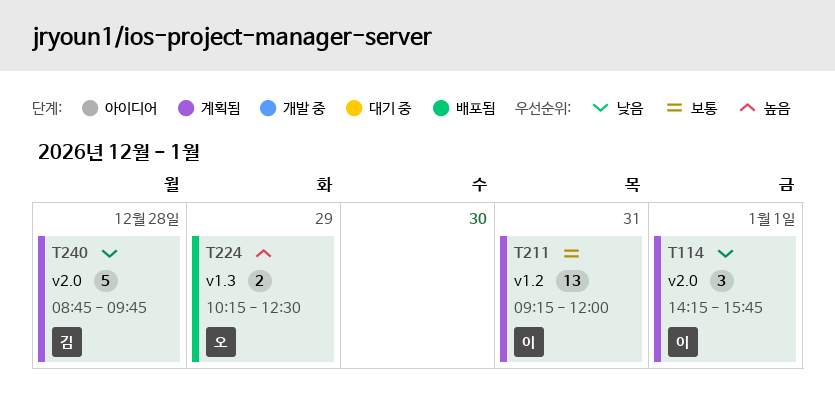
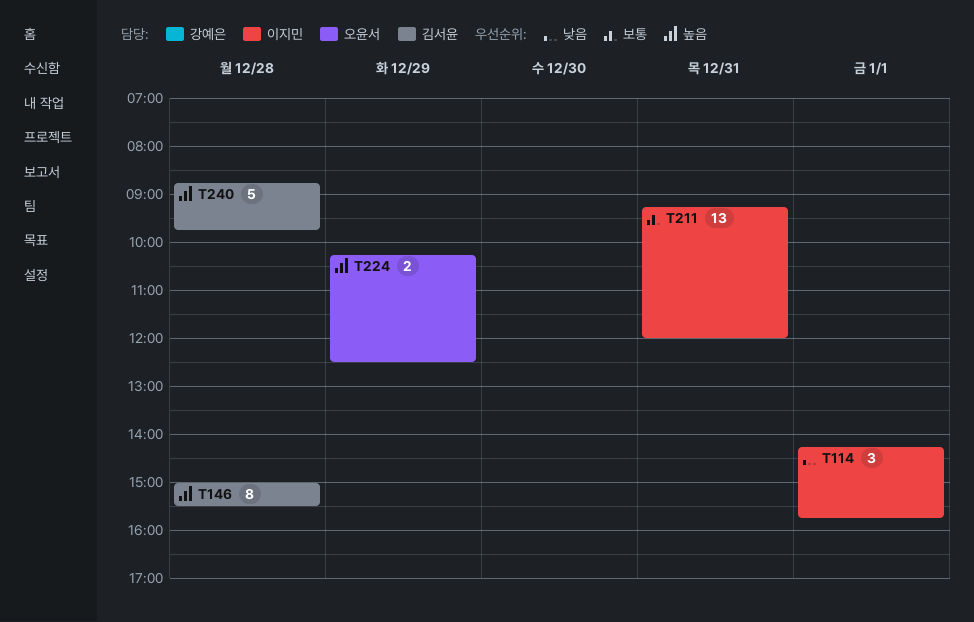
T146: none -> present
T240, priority: 낮음 -> 높음

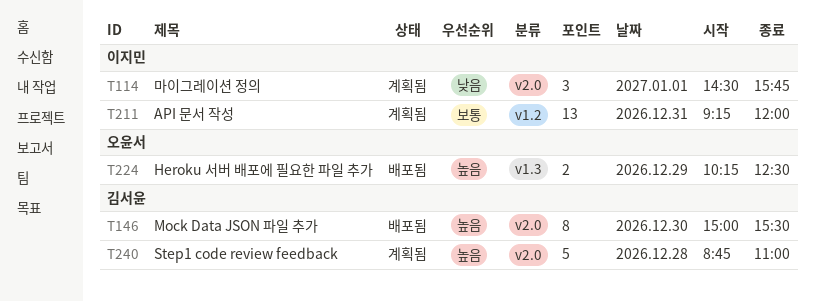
T114, begins: 14:15 -> 14:30
T146, day: Dec 28 -> Dec 30
T240, ends: 09:45 -> 11:00

